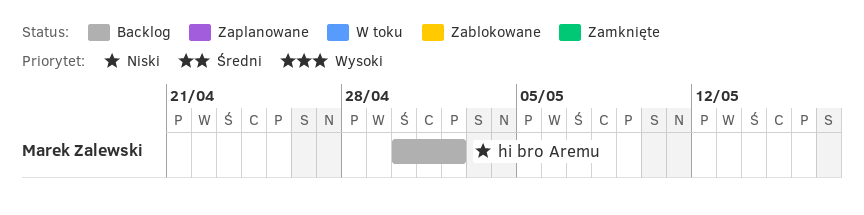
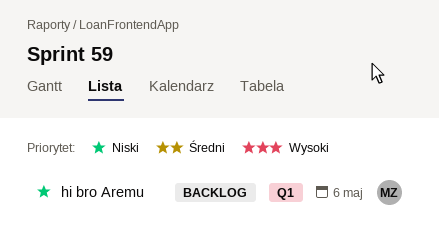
hi bro Aremu, due: May 2 -> May 6

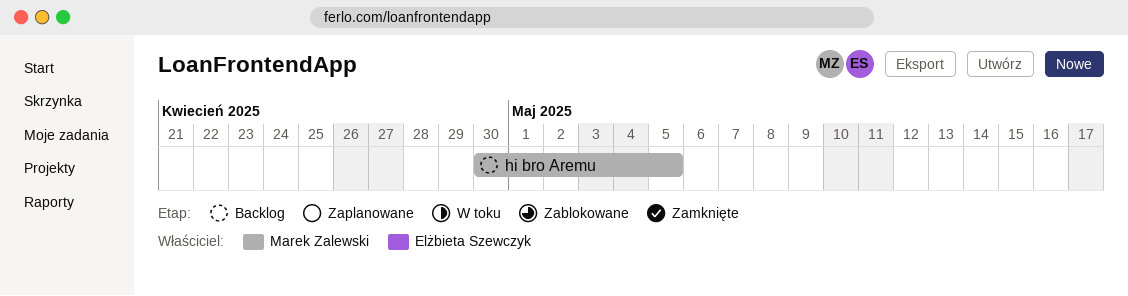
hi bro Aremu, due: May 6 -> May 5

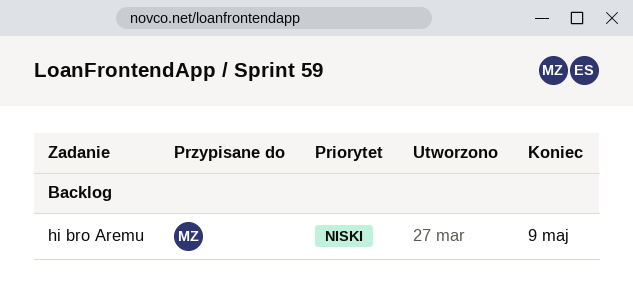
hi bro Aremu, due: May 5 -> May 9

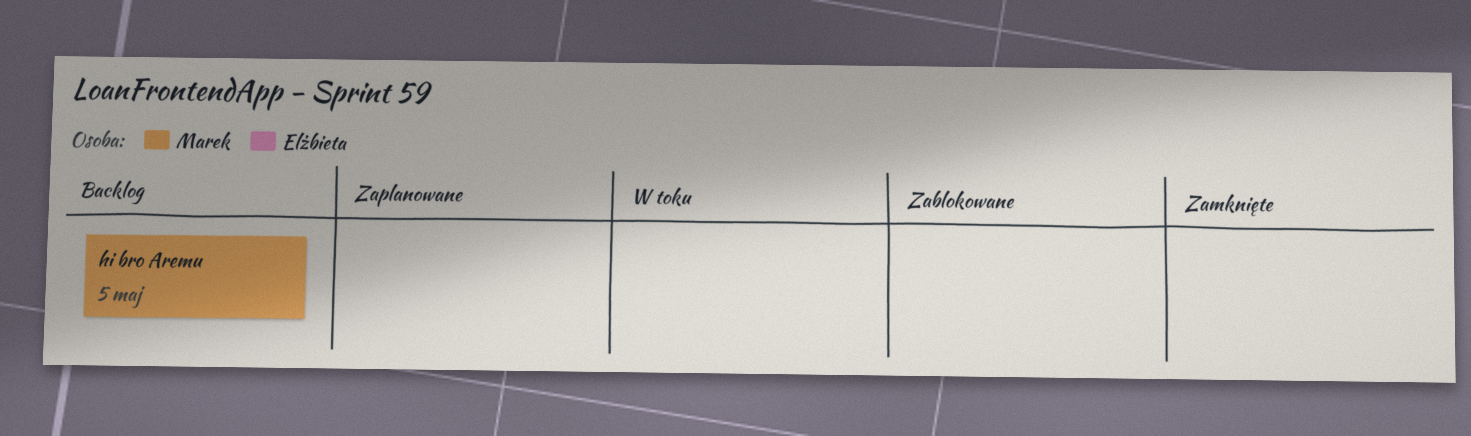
hi bro Aremu, due: May 9 -> May 5

